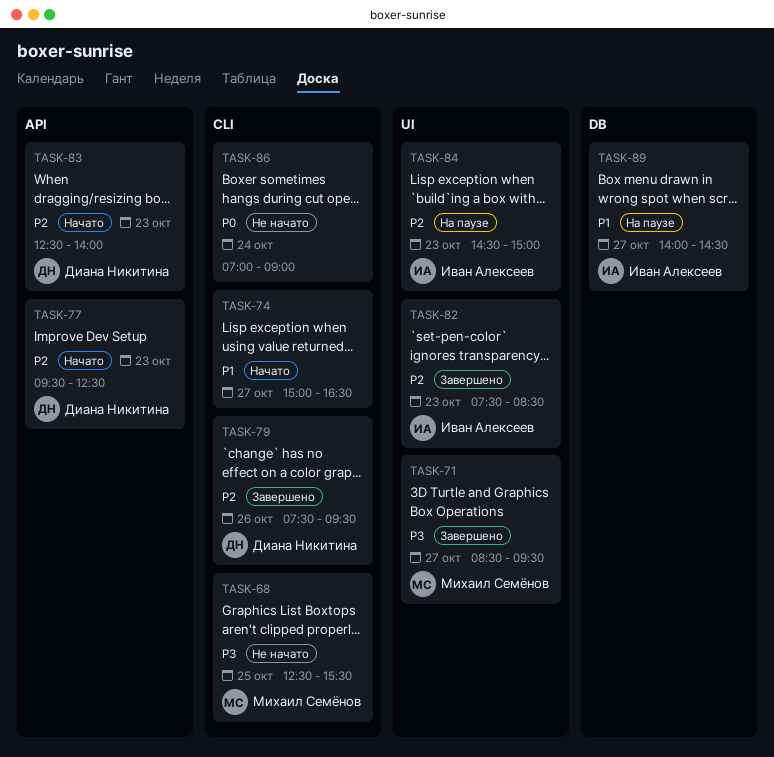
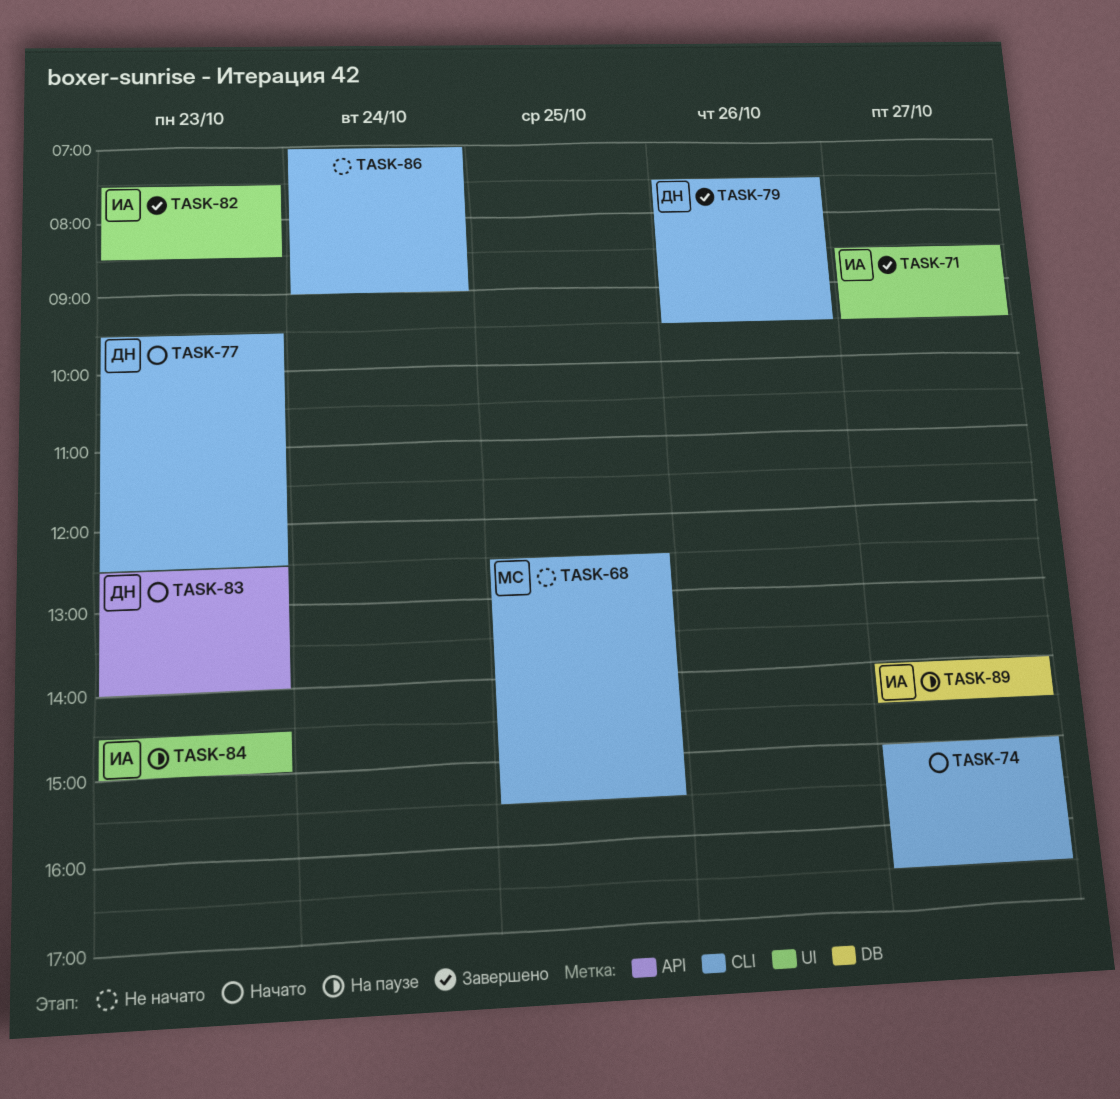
TASK-71, owner: Михаил Семёнов -> Иван Алексеев
TASK-77, label: API -> CLI

